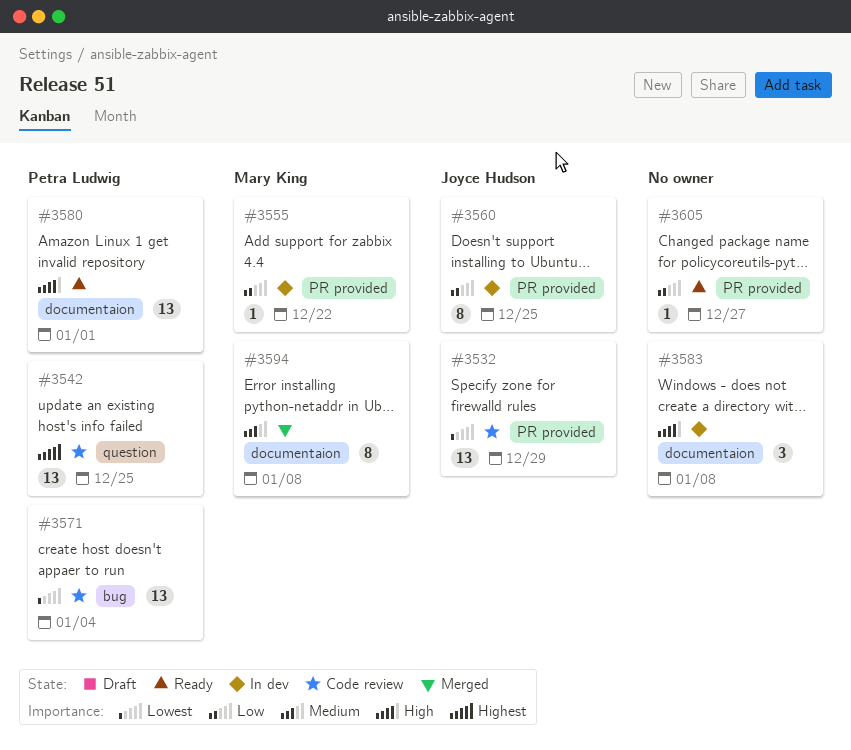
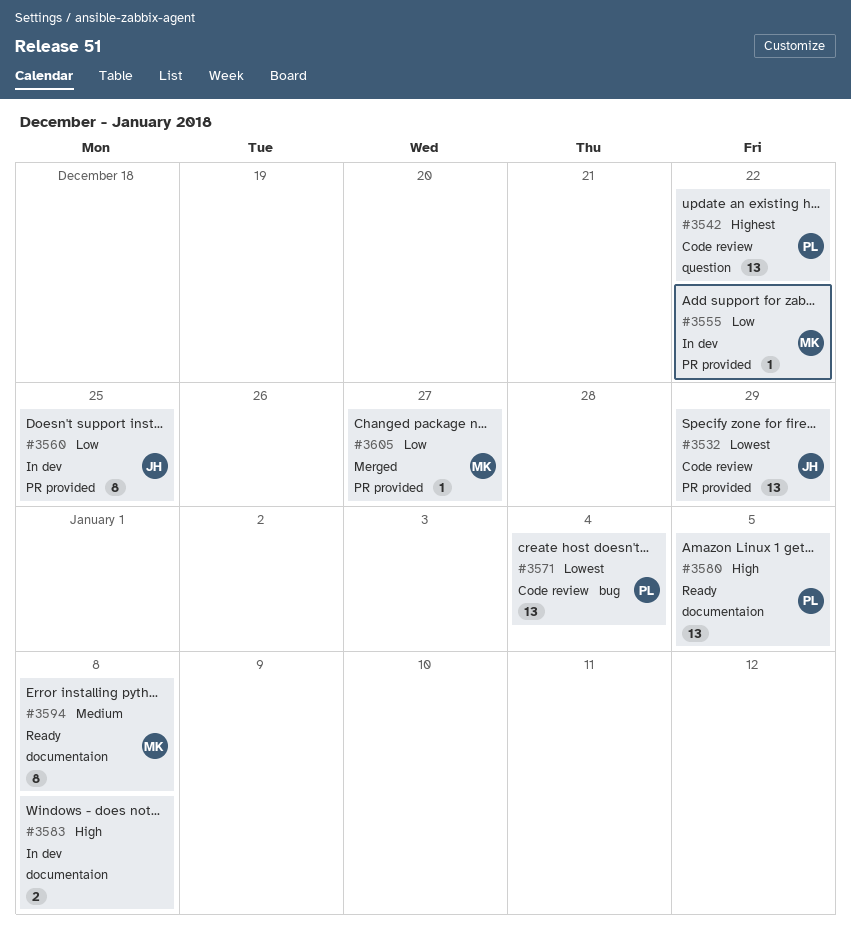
#3542, due: Dec 25 -> Dec 22
#3580, due: Jan 1 -> Jan 5
#3583, estimate: 3 -> 2
#3594, status: Merged -> Ready
#3605, status: Ready -> Merged
#3605, owner: none -> Mary King

